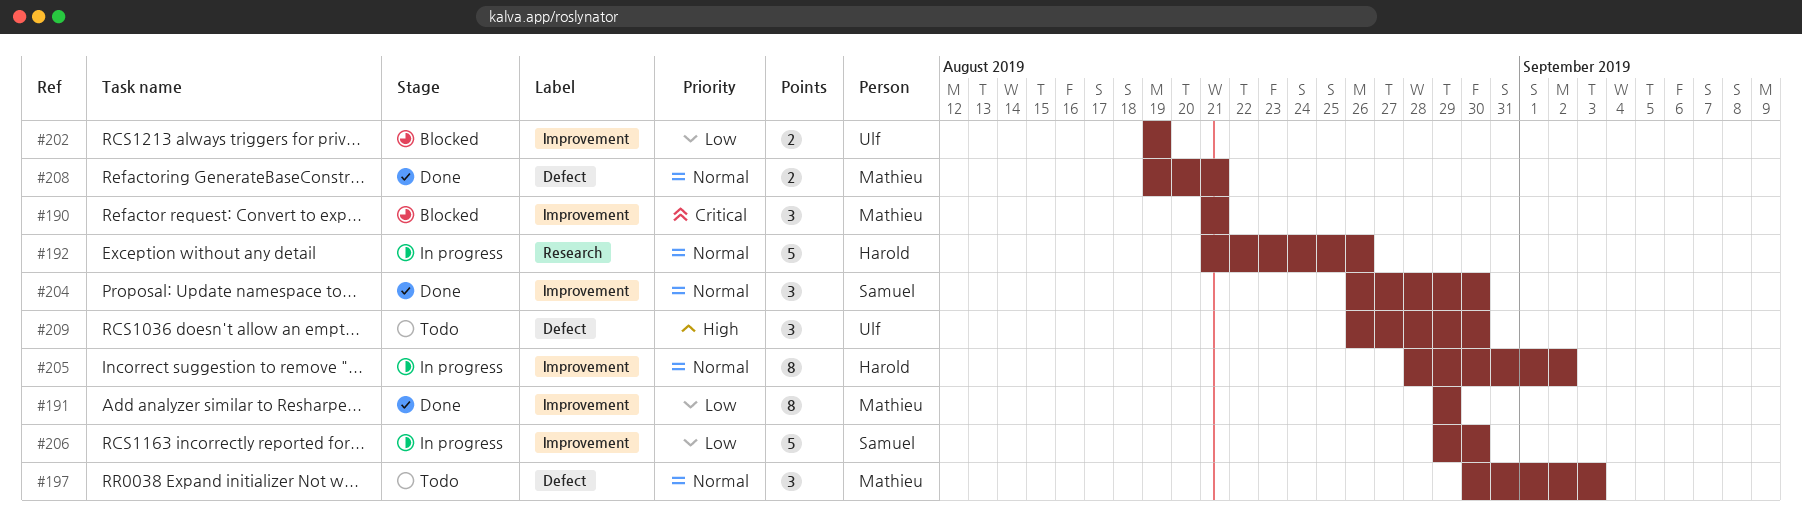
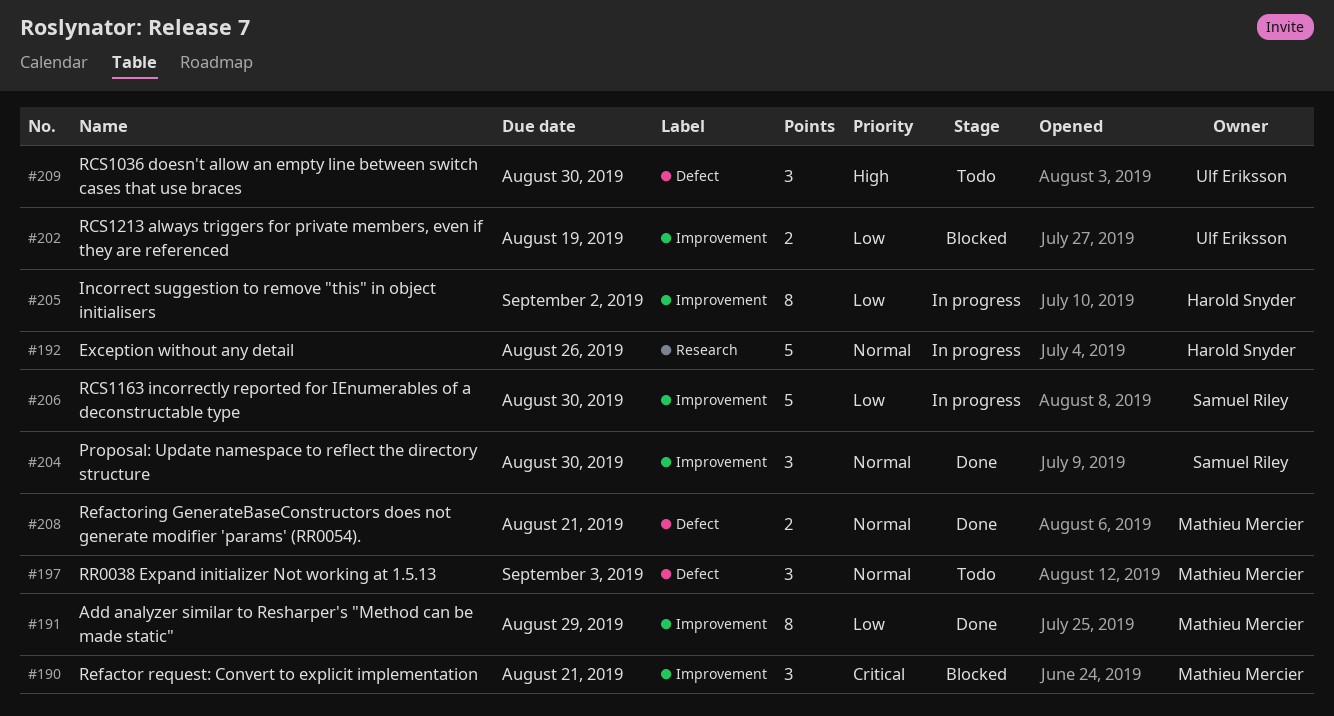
#205, priority: Normal -> Low

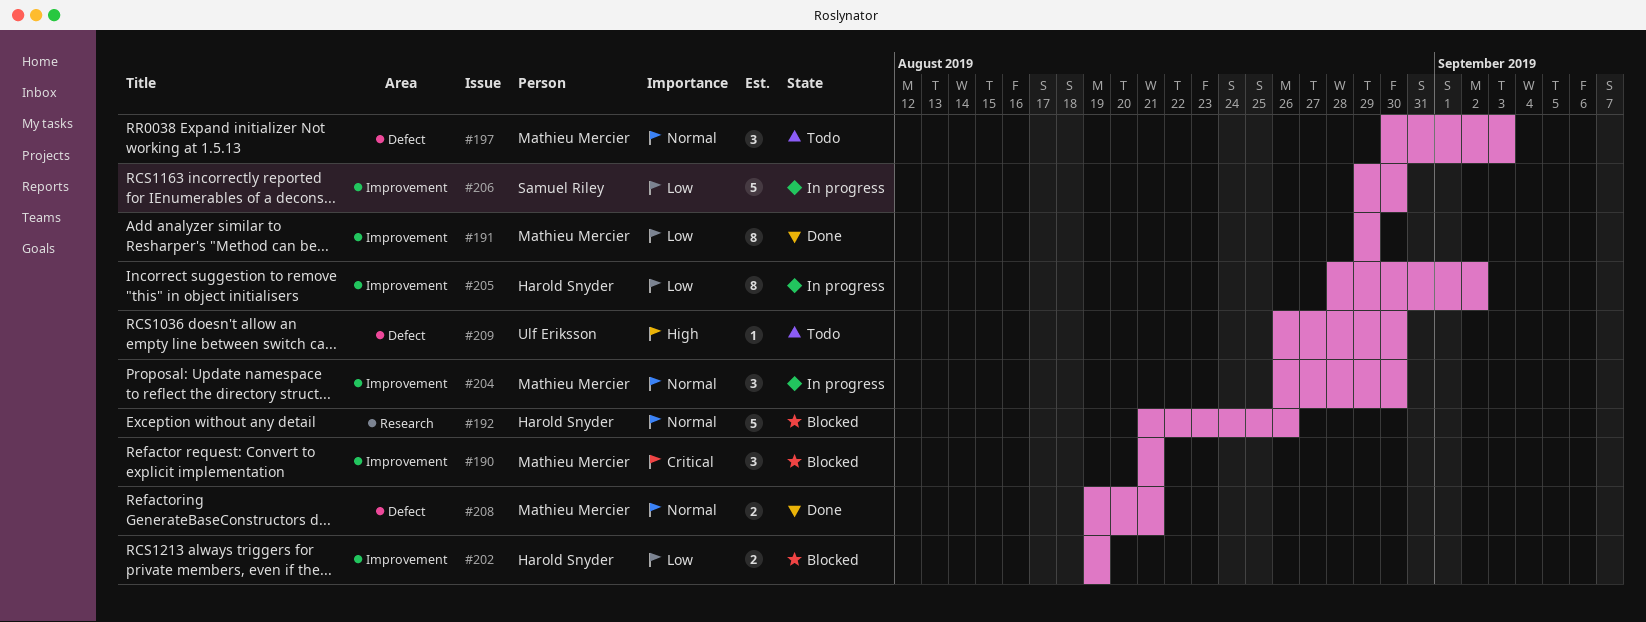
#192, status: In progress -> Blocked
#202, owner: Ulf Eriksson -> Harold Snyder
#204, status: Done -> In progress
#204, owner: Samuel Riley -> Mathieu Mercier
#209, estimate: 3 -> 1

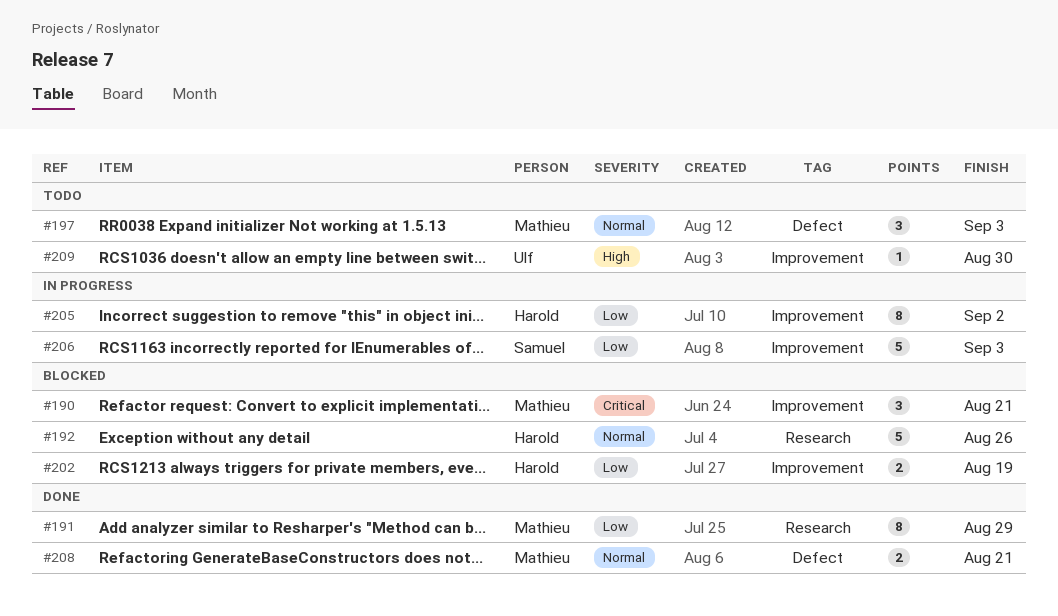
#191, label: Improvement -> Research
#204: present -> none
#206, due: Aug 30 -> Sep 3
#209, label: Defect -> Improvement

